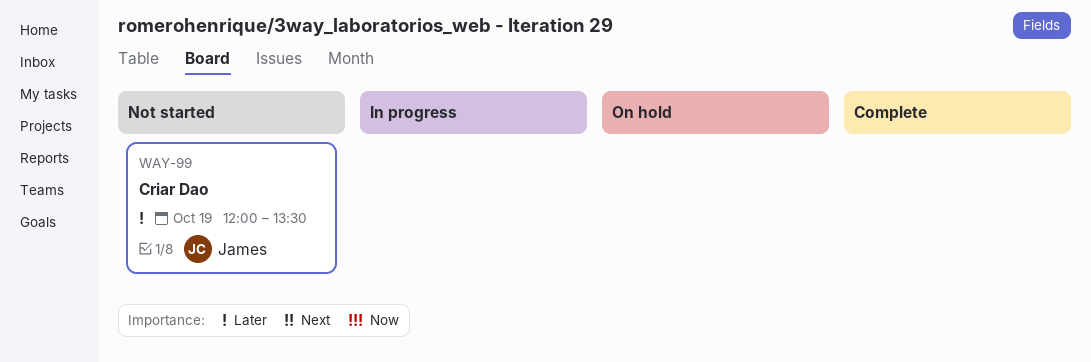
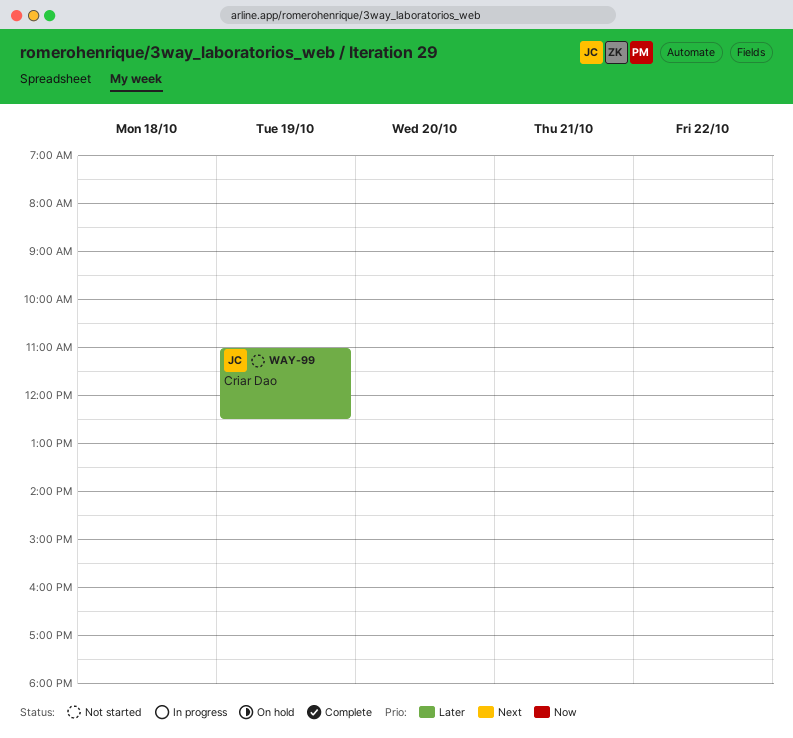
WAY-99, begins: 12:00 -> 11:00
WAY-99, ends: 13:30 -> 12:30

